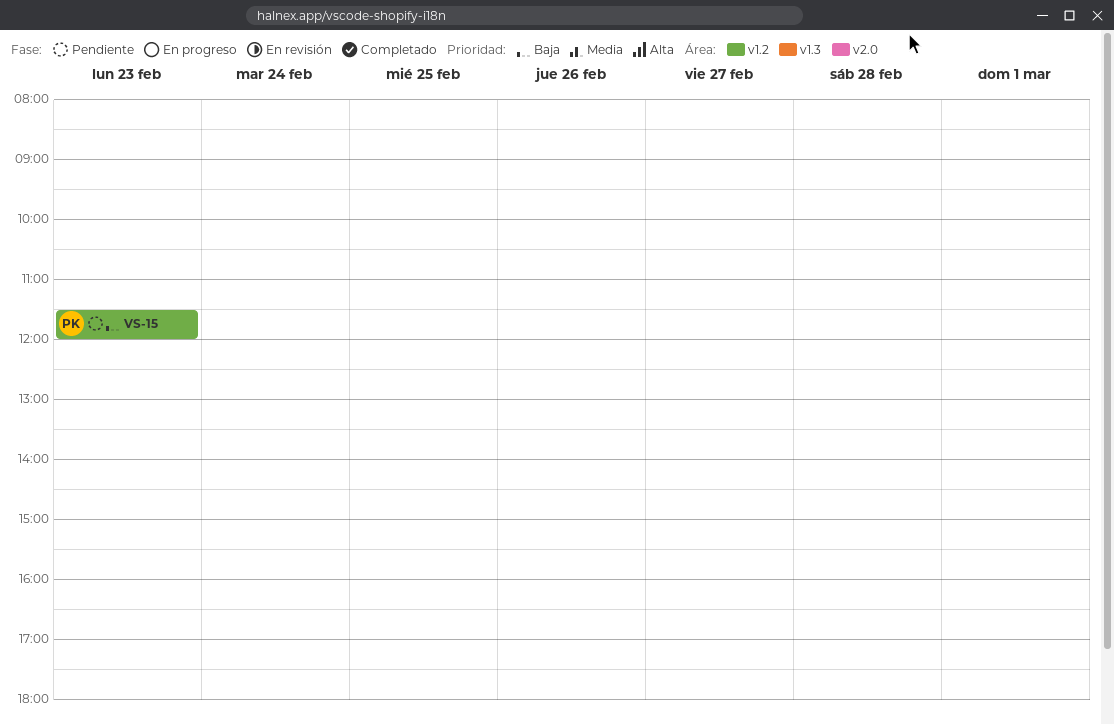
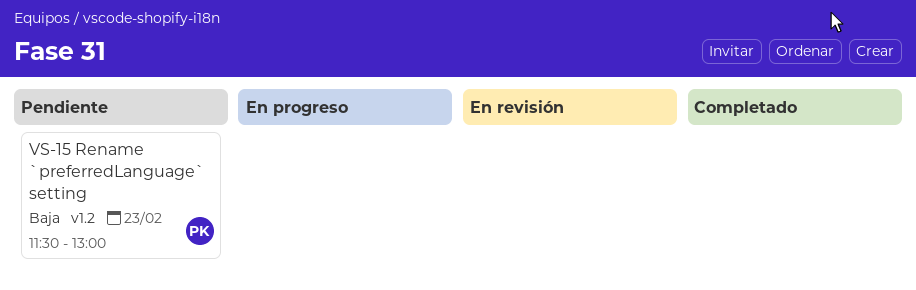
VS-15, ends: 12:00 -> 13:00

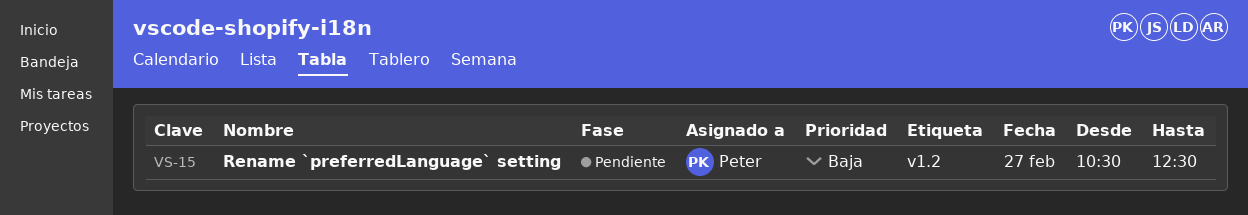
VS-15, day: Feb 23 -> Feb 27
VS-15, begins: 11:30 -> 10:30
VS-15, ends: 13:00 -> 12:30

